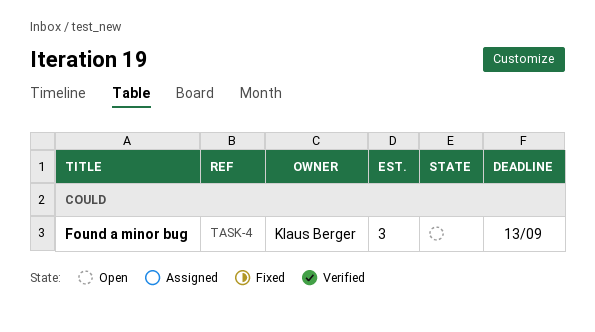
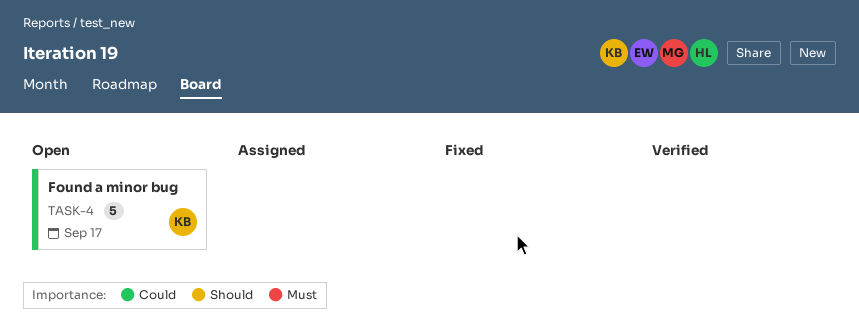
TASK-4, estimate: 3 -> 5
TASK-4, due: Sep 13 -> Sep 17

